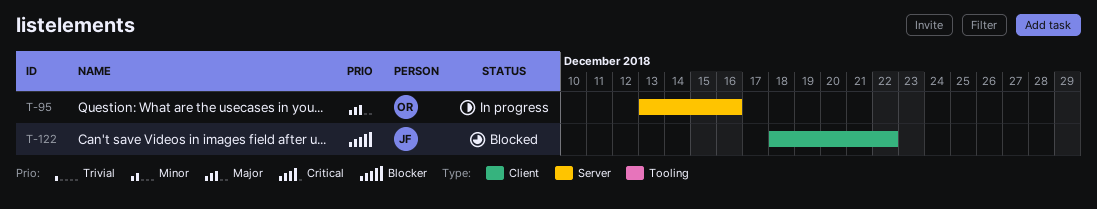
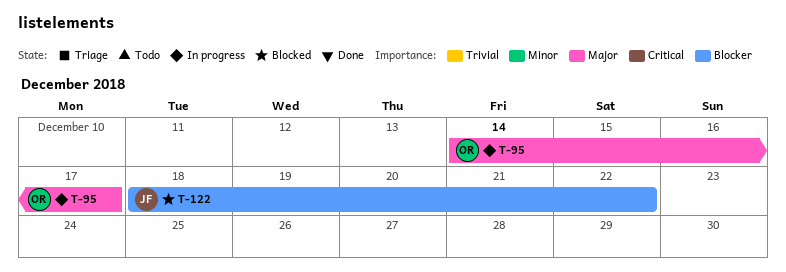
T-95, start: Dec 13 -> Dec 14
T-95, due: Dec 16 -> Dec 17

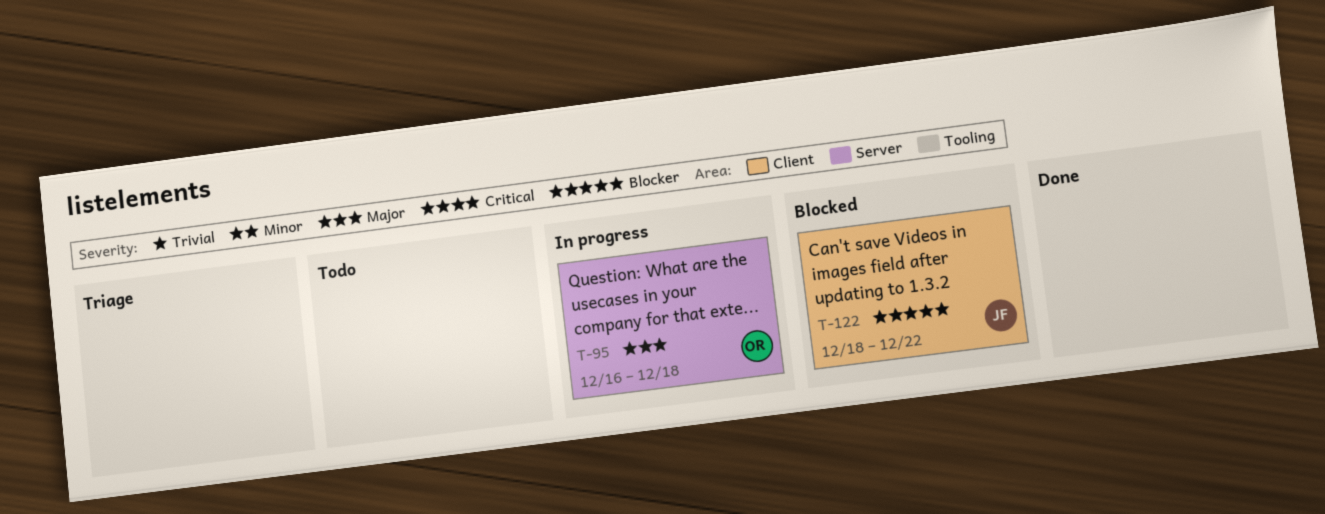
T-95, start: Dec 14 -> Dec 16
T-95, due: Dec 17 -> Dec 18

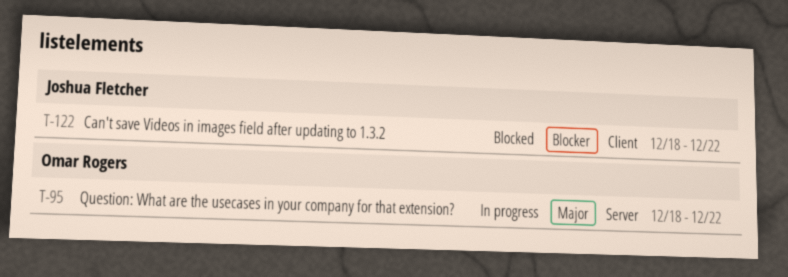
T-95, start: Dec 16 -> Dec 18
T-95, due: Dec 18 -> Dec 22

